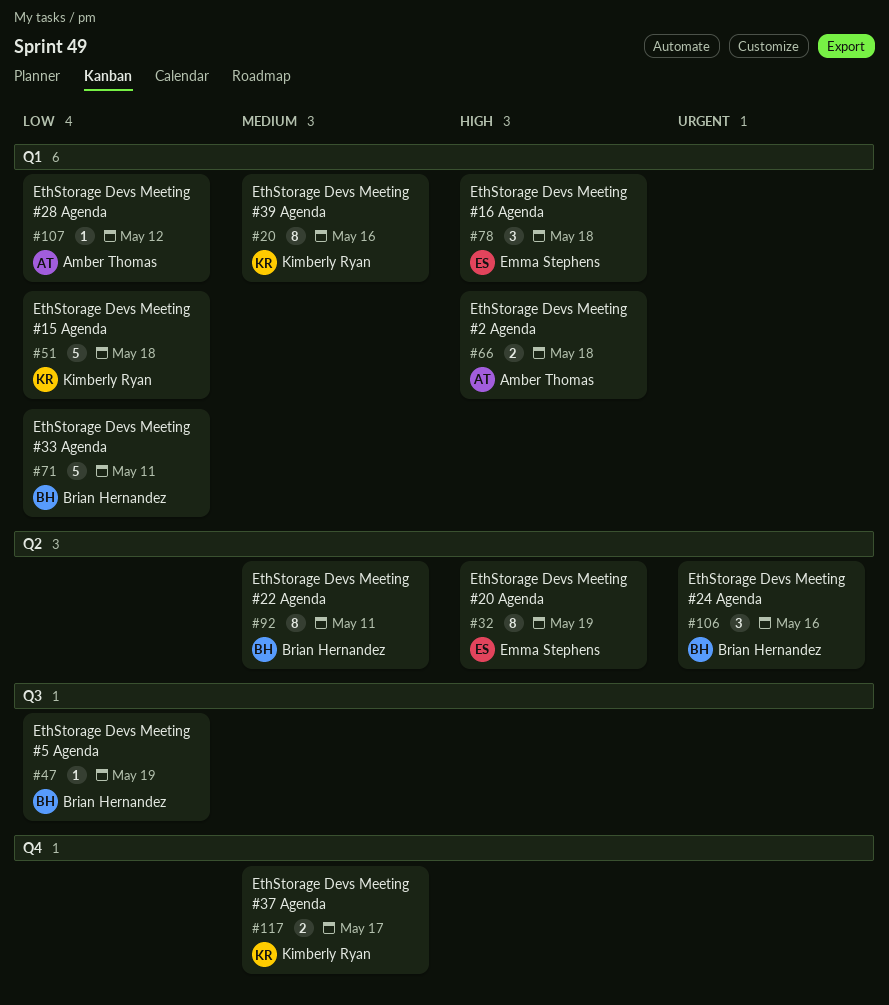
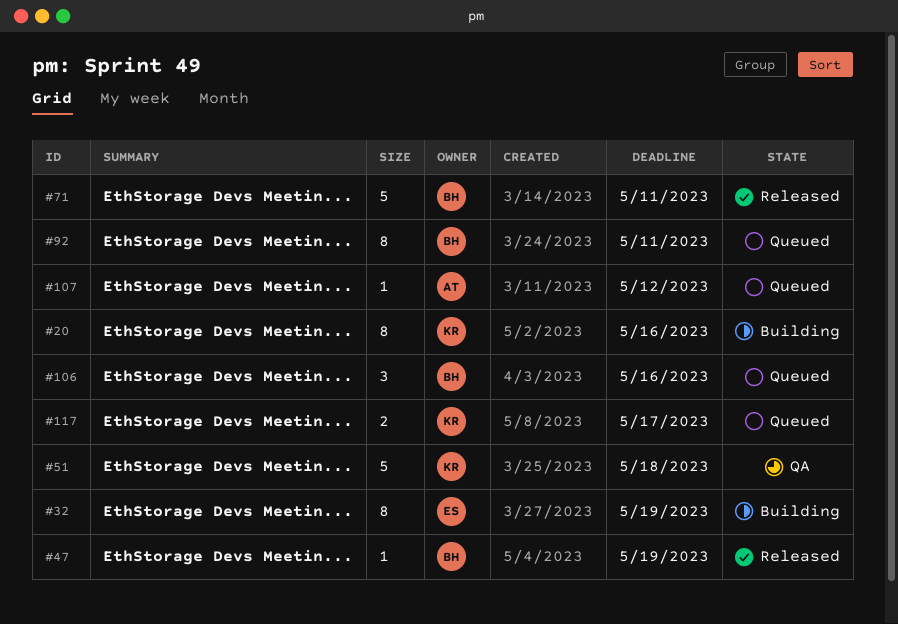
#66: present -> none
#78: present -> none

